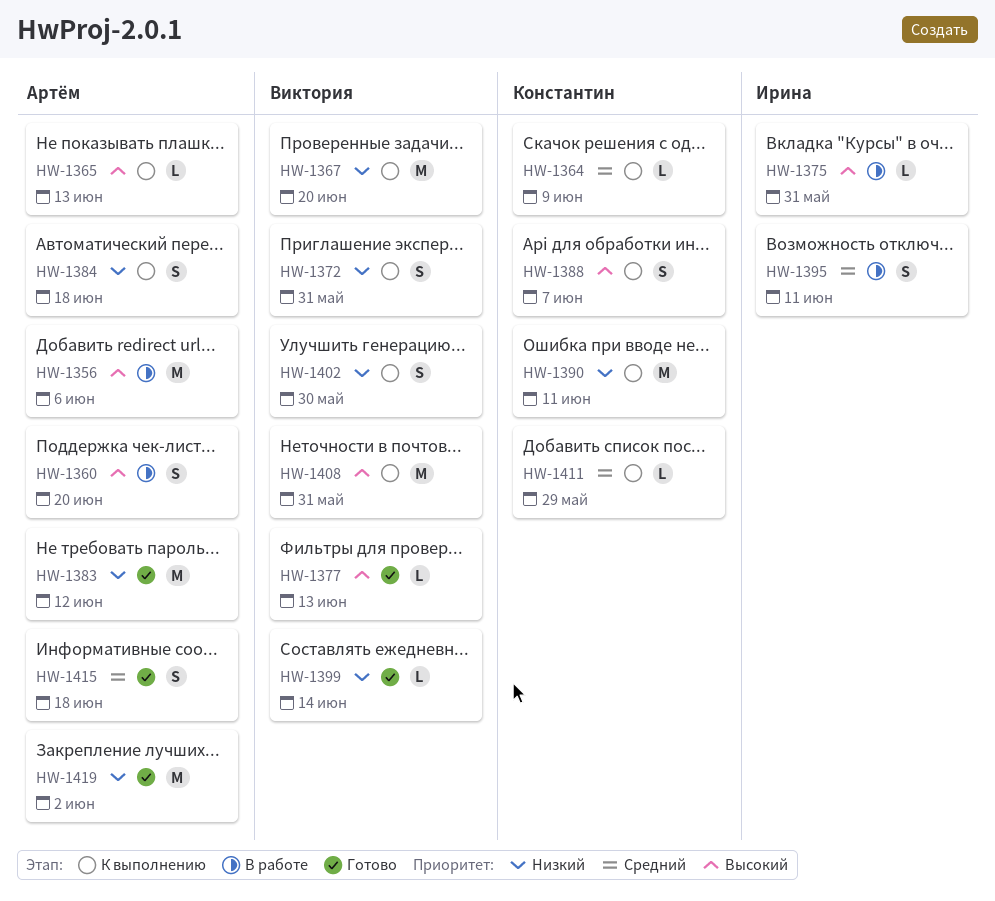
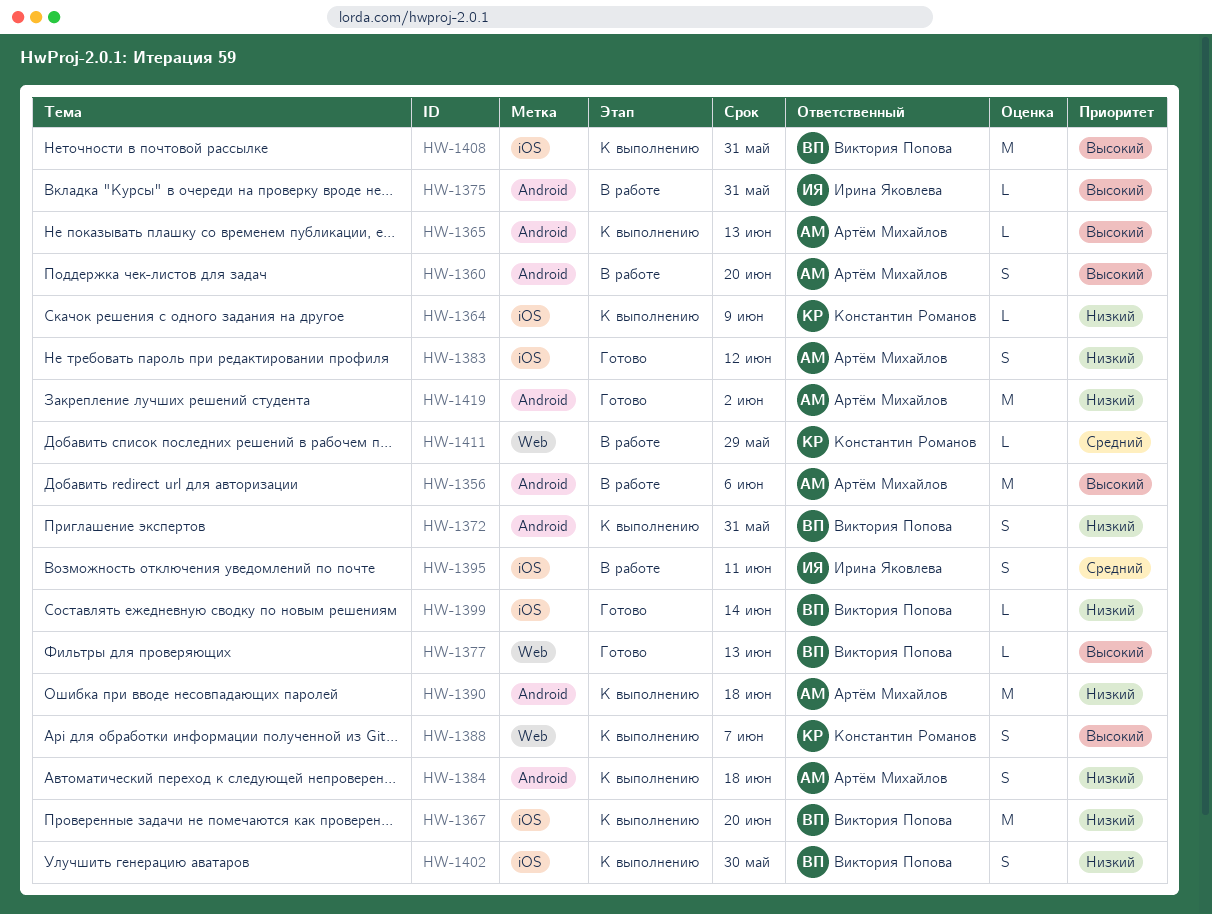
HW-1364, priority: Средний -> Низкий
HW-1383, estimate: M -> S
HW-1390, owner: Константин Романов -> Артём Михайлов
HW-1390, due: Jun 11 -> Jun 18
HW-1411, status: К выполнению -> В работе
HW-1415: present -> none

